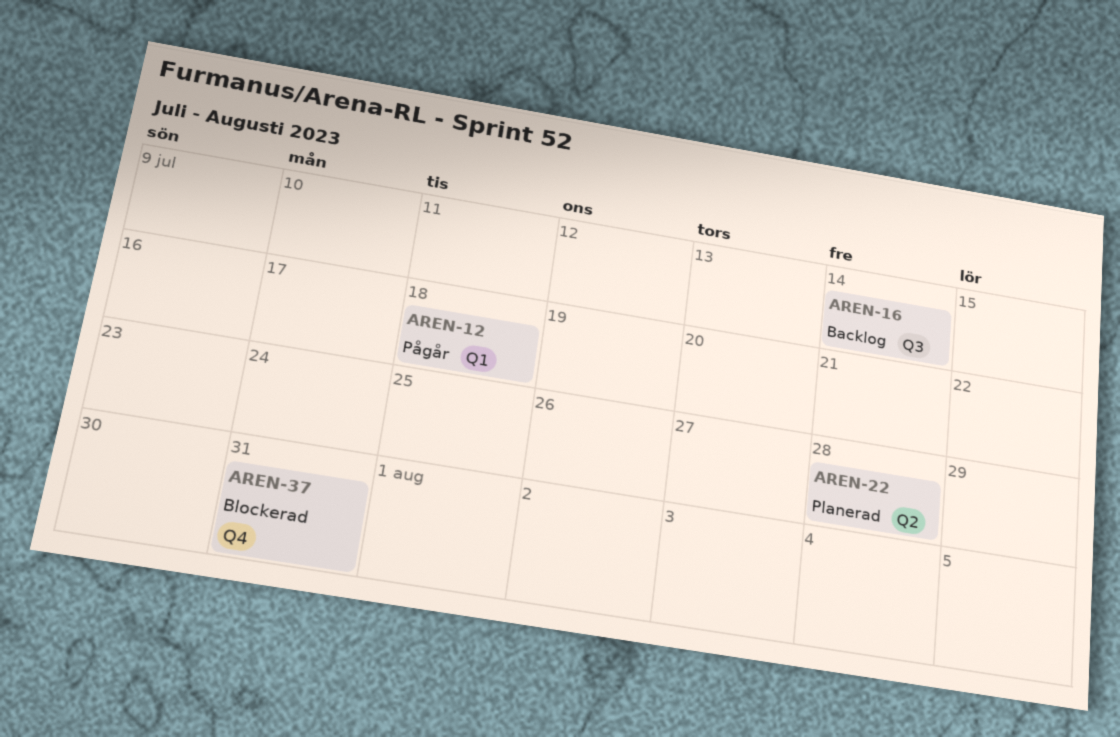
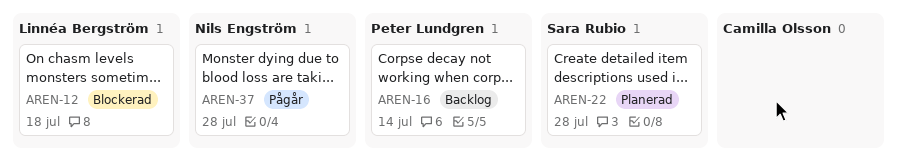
AREN-12, status: Pågår -> Blockerad
AREN-37, status: Blockerad -> Pågår
AREN-37, due: Jul 31 -> Jul 28

